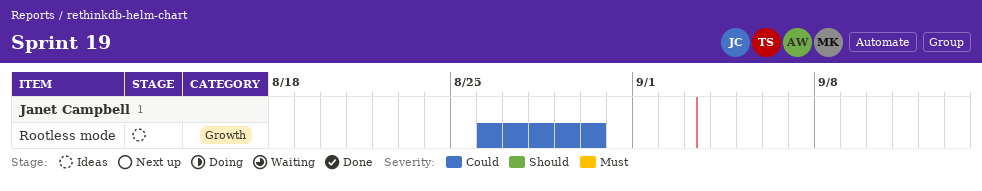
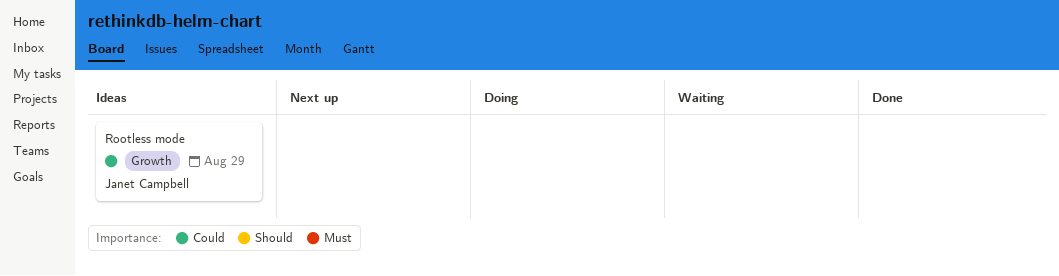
Rootless mode, due: Aug 30 -> Aug 29

